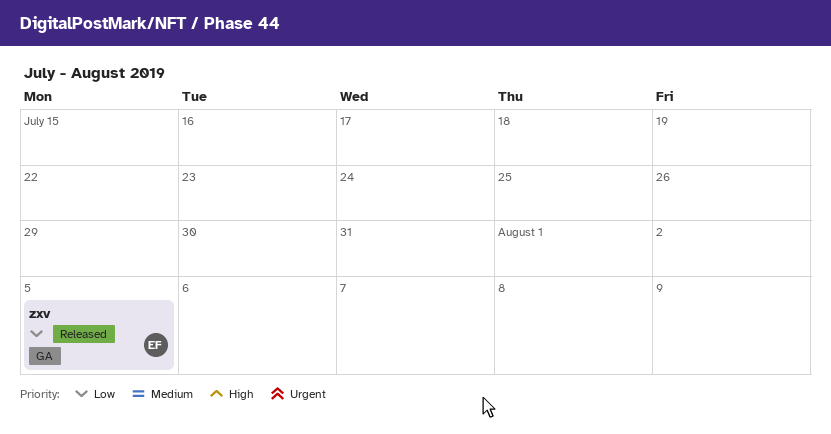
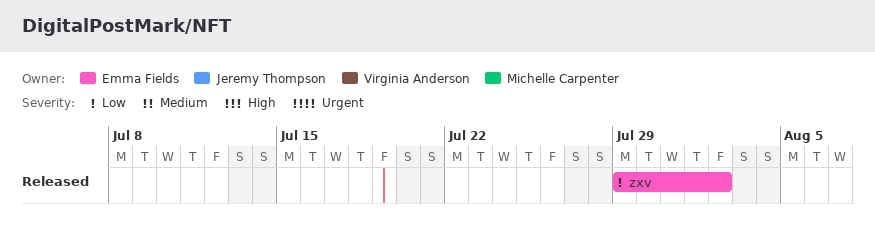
zxv, due: Aug 5 -> Aug 2

